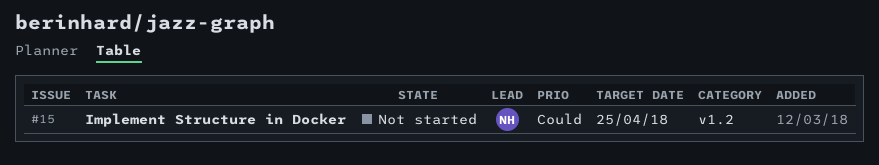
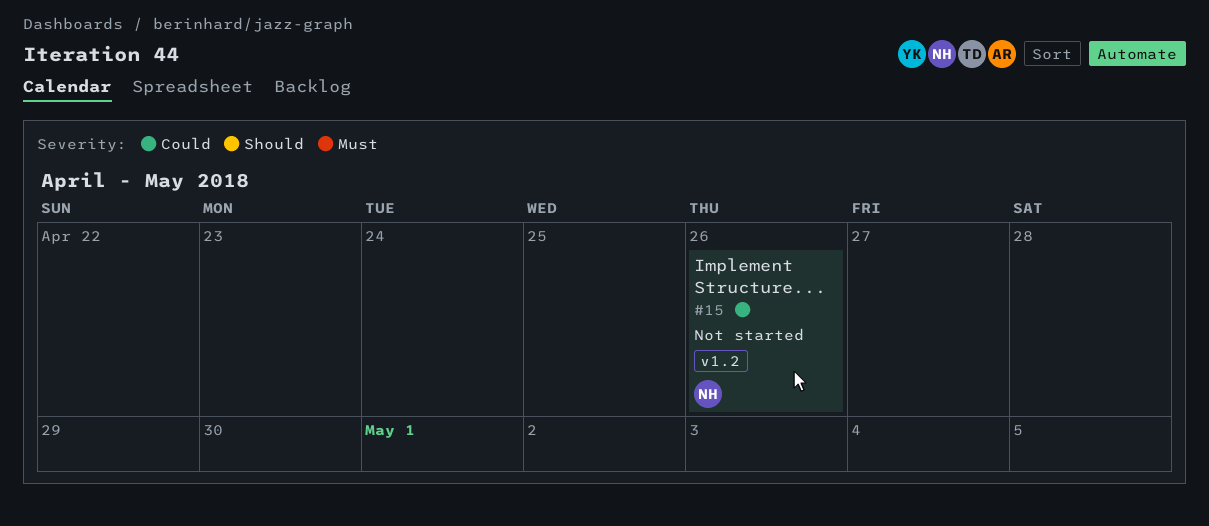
#15, due: Apr 25 -> Apr 26

